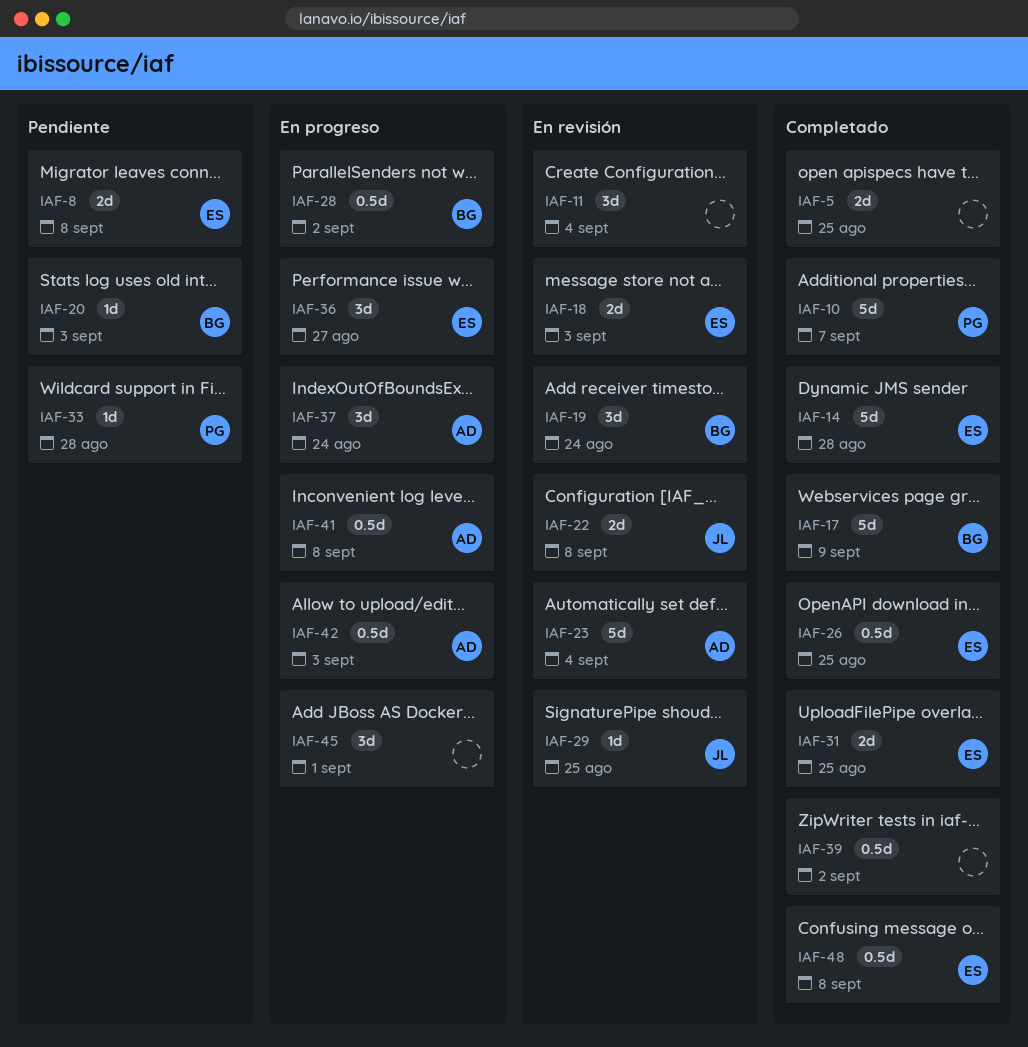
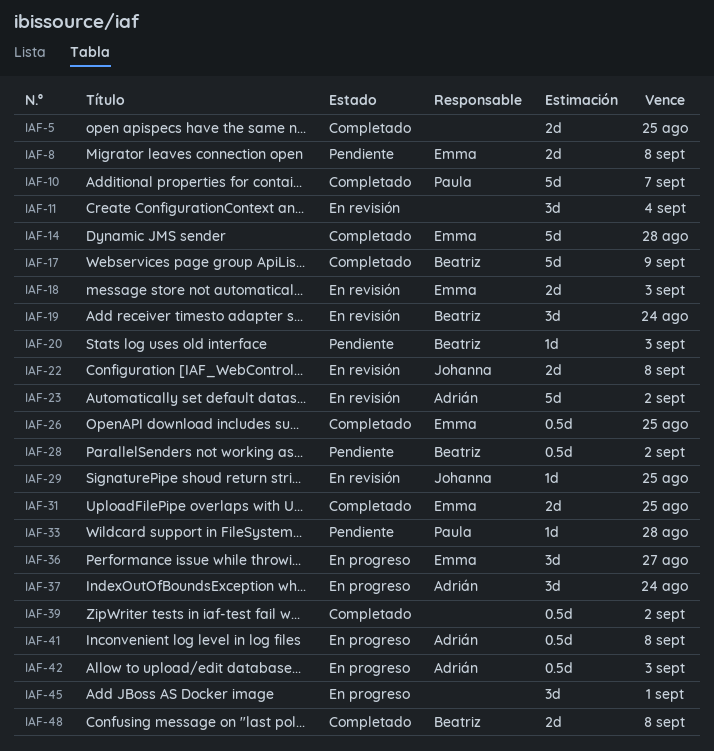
IAF-23, due: Sep 4 -> Sep 2
IAF-28, status: En progreso -> Pendiente
IAF-48, owner: Emma -> Beatriz
IAF-48, estimate: 0.5d -> 2d

